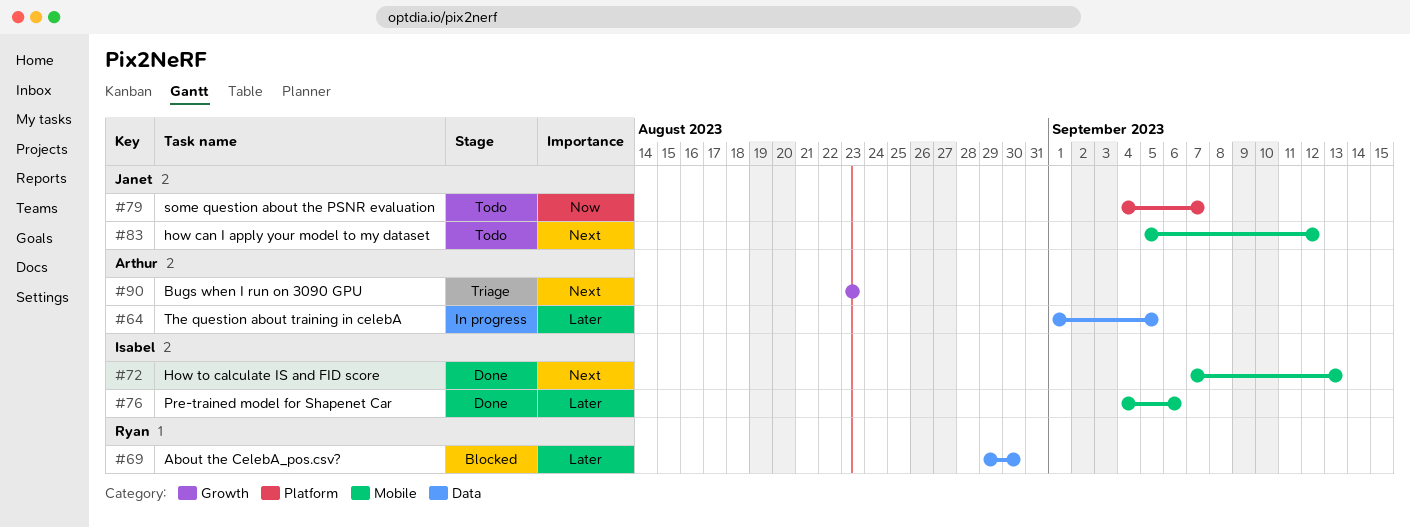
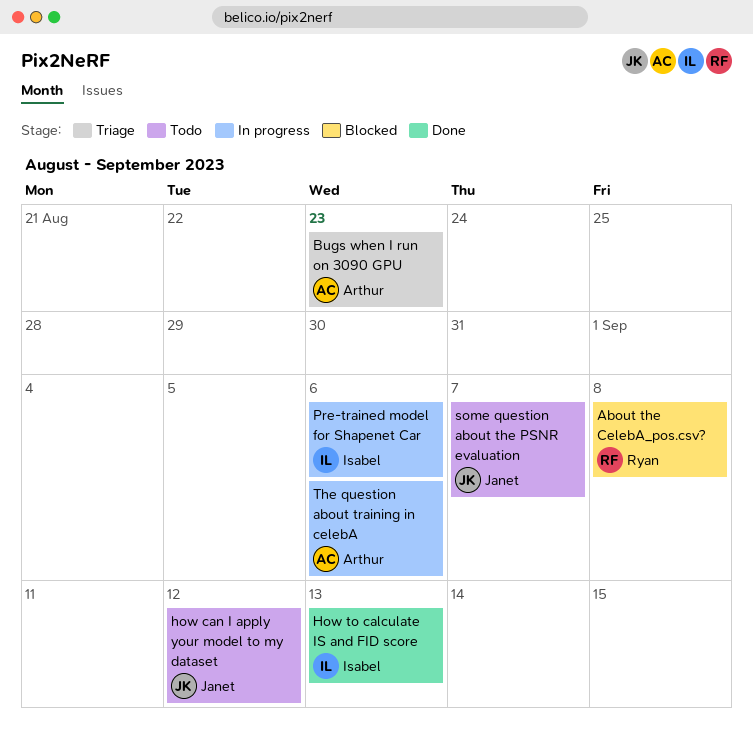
About the CelebA_pos.csv?, due: Aug 30 -> Sep 8
Pre-trained model for Shapenet Car, status: Done -> In progress
The question about training in celebA, due: Sep 5 -> Sep 6

